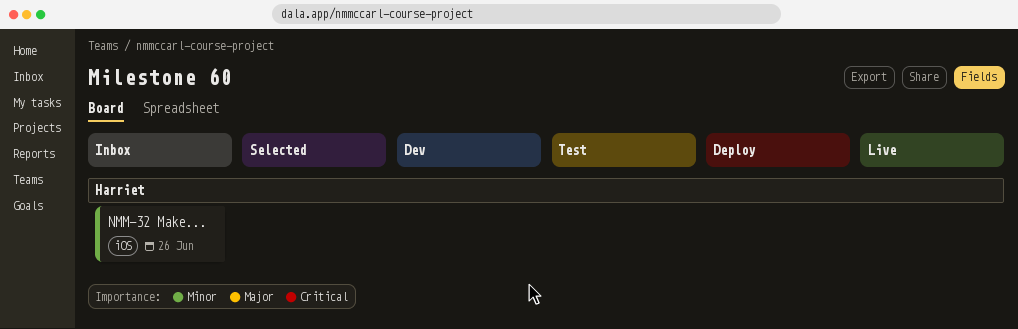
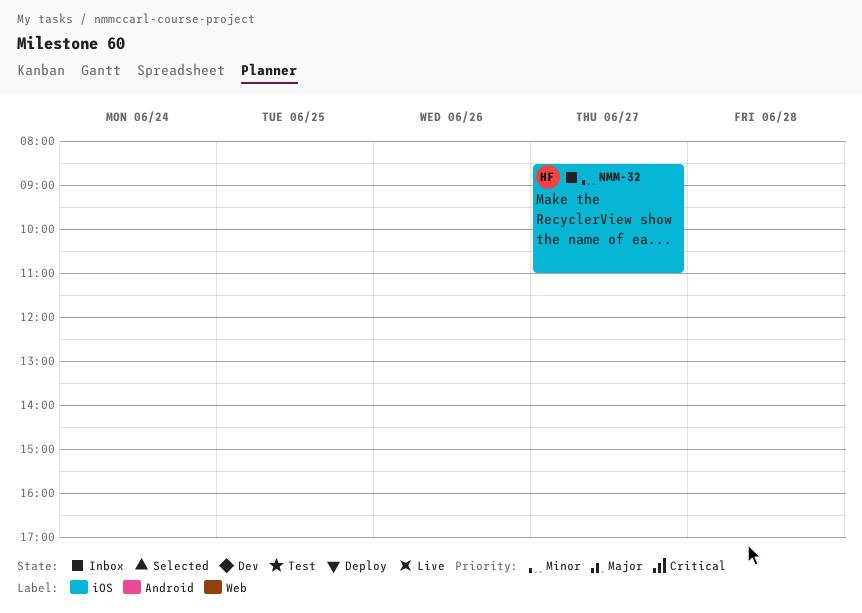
NMM-32, day: Jun 26 -> Jun 27

